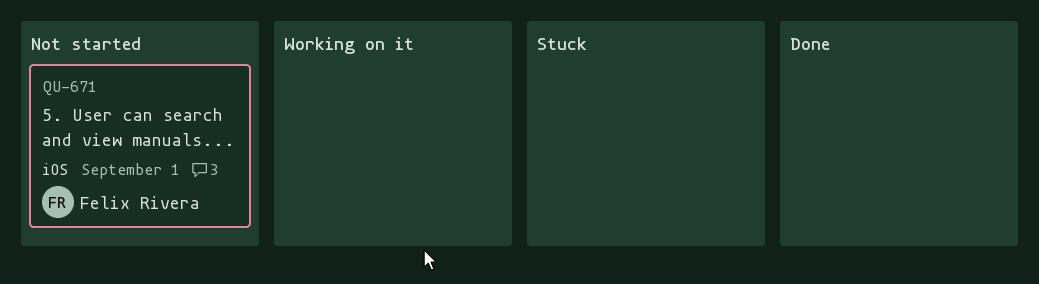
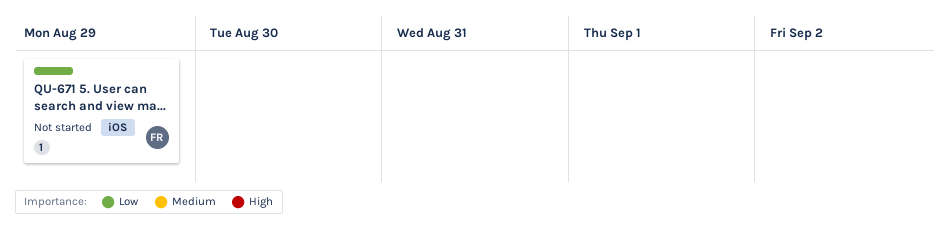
QU-671, due: Sep 1 -> Aug 29

